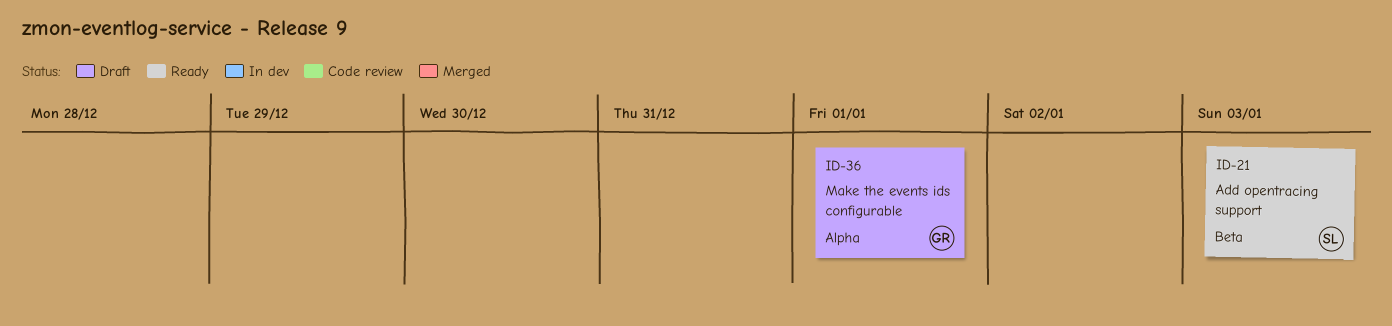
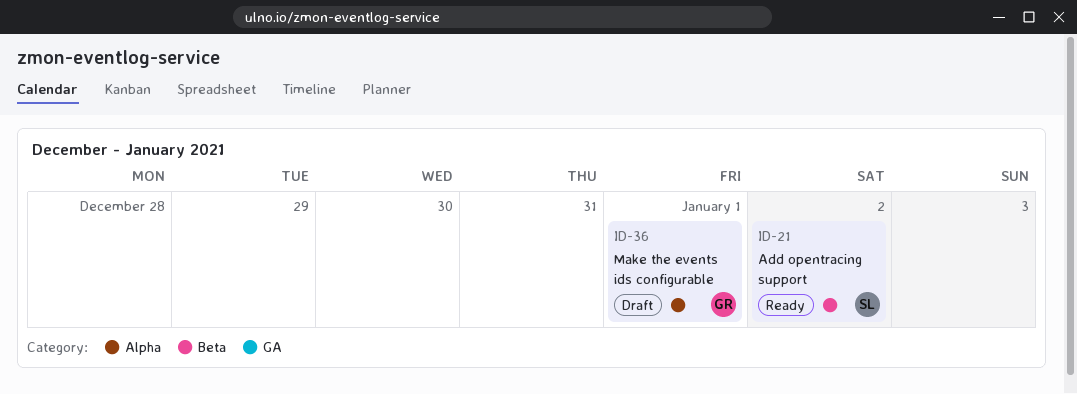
ID-21, due: Jan 3 -> Jan 2

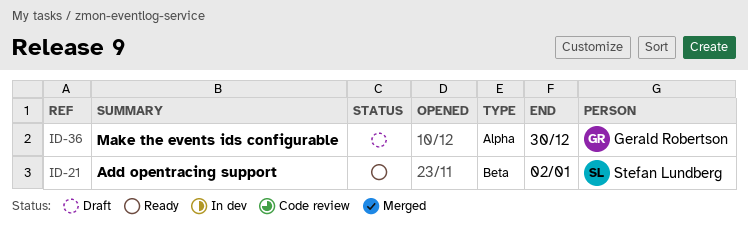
ID-36, due: Jan 1 -> Dec 30

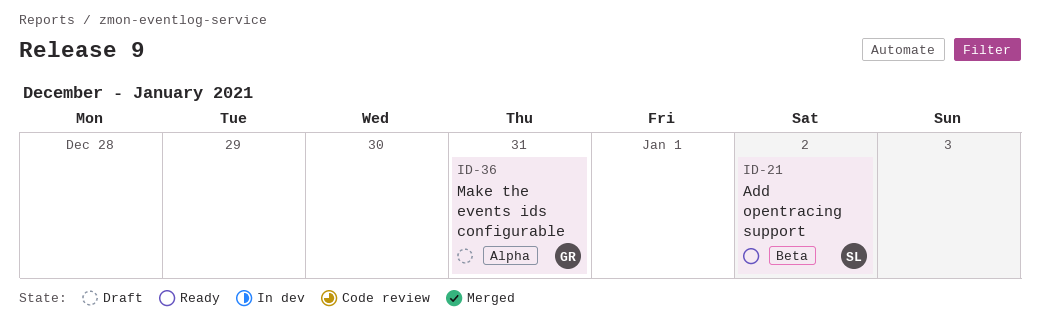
ID-36, due: Dec 30 -> Dec 31

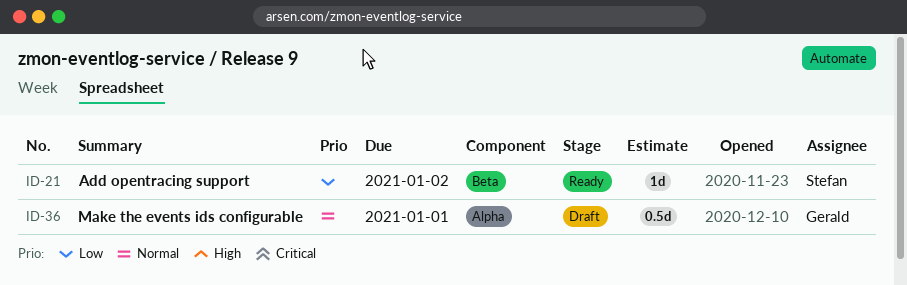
ID-36, due: Dec 31 -> Jan 1

